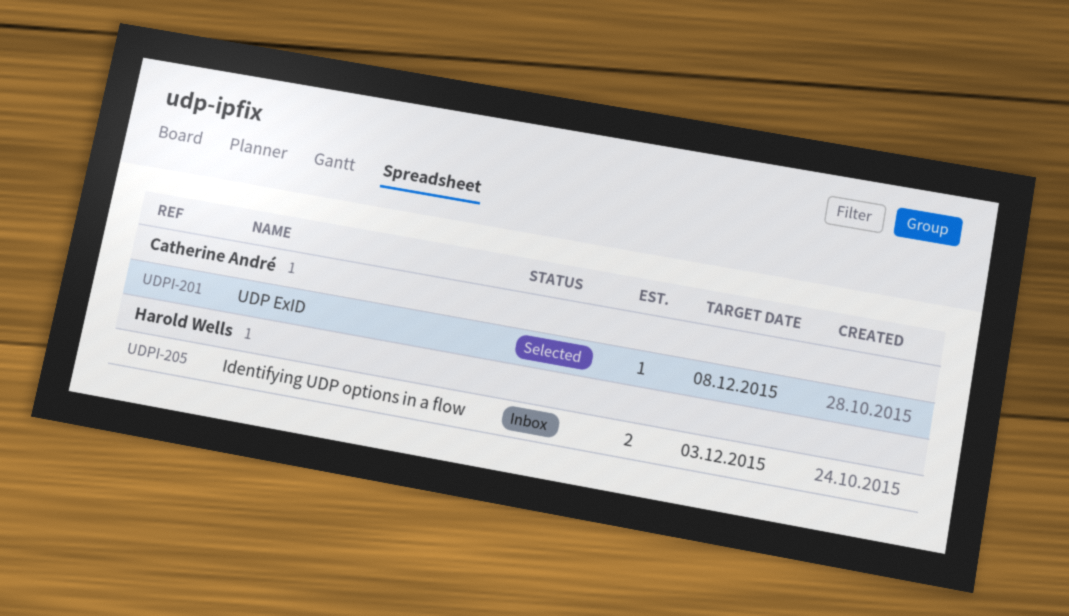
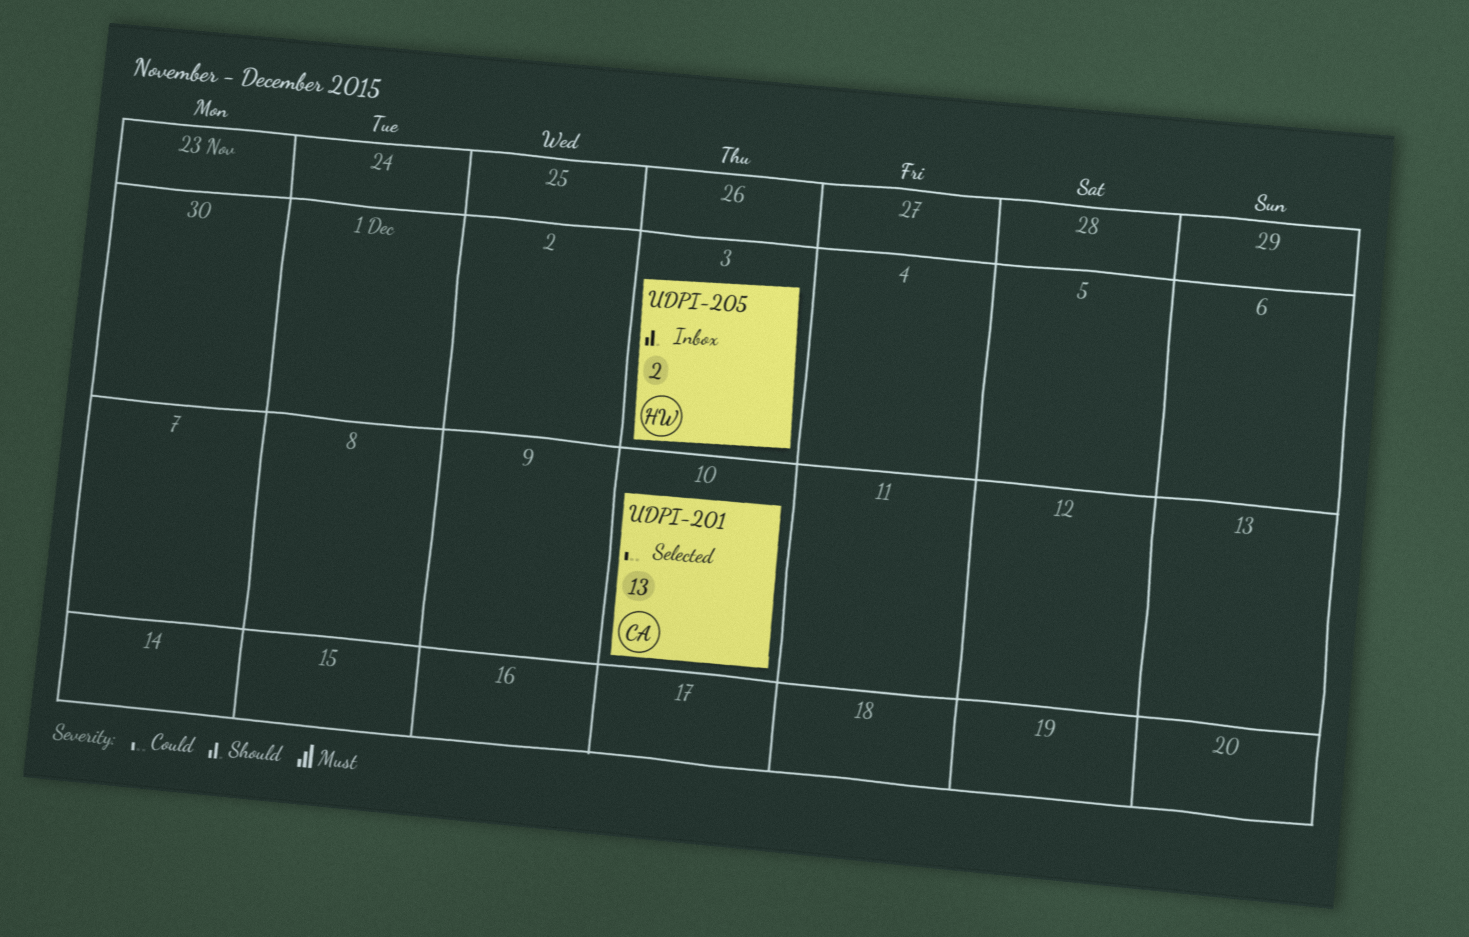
UDPI-201, estimate: 1 -> 13
UDPI-201, due: Dec 8 -> Dec 10

